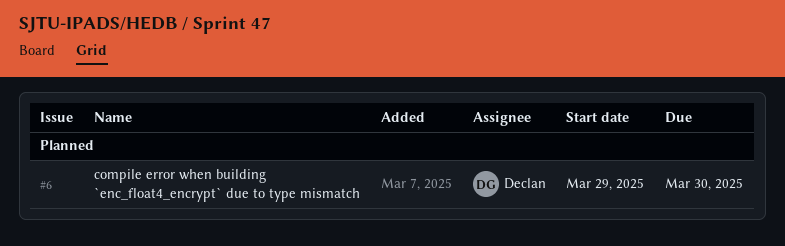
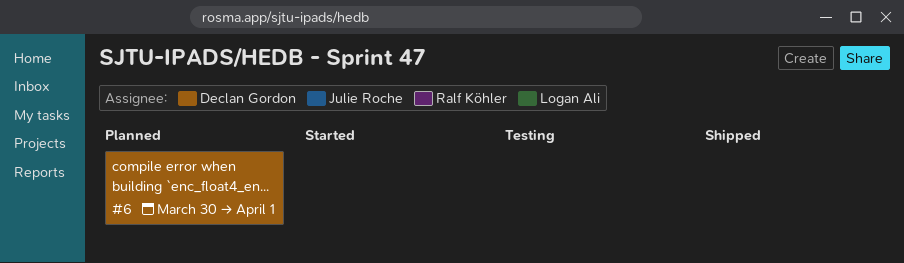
#6, start: Mar 29 -> Mar 30
#6, due: Mar 30 -> Apr 1

